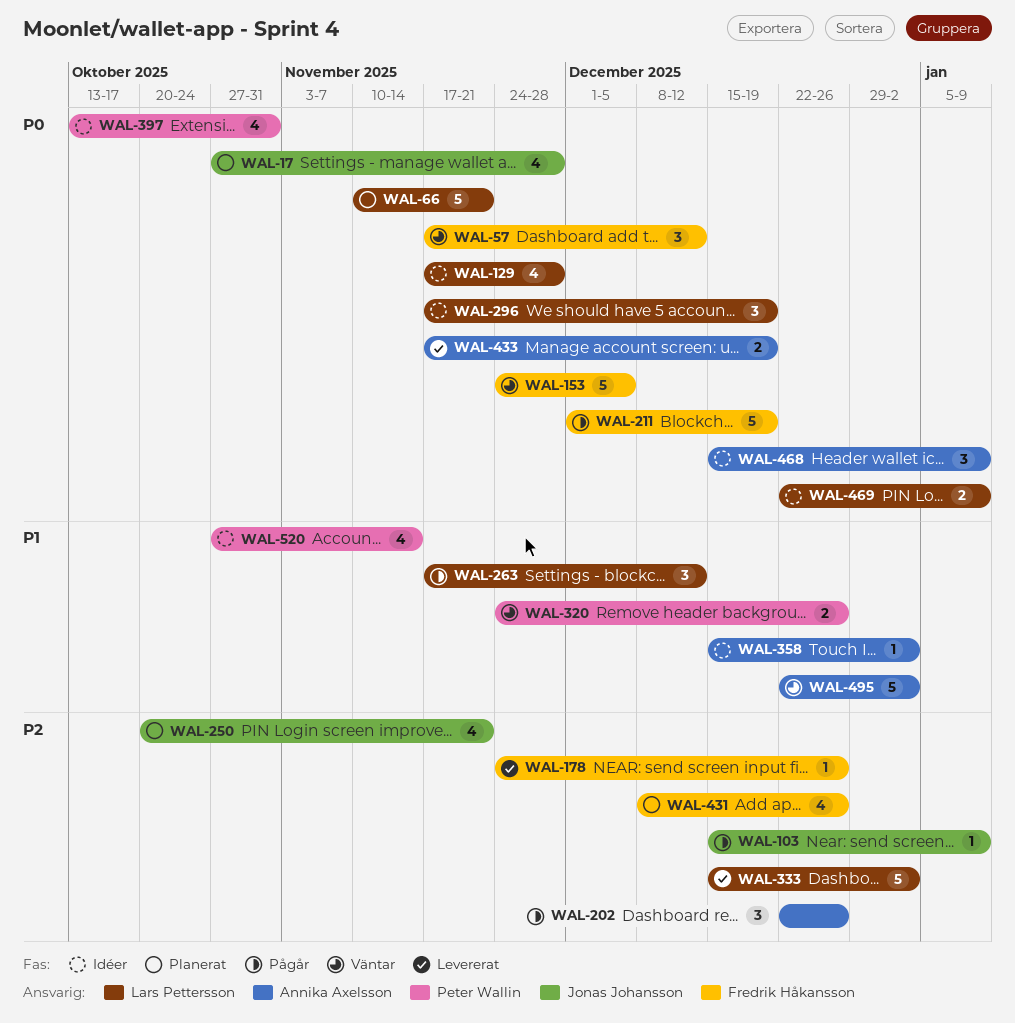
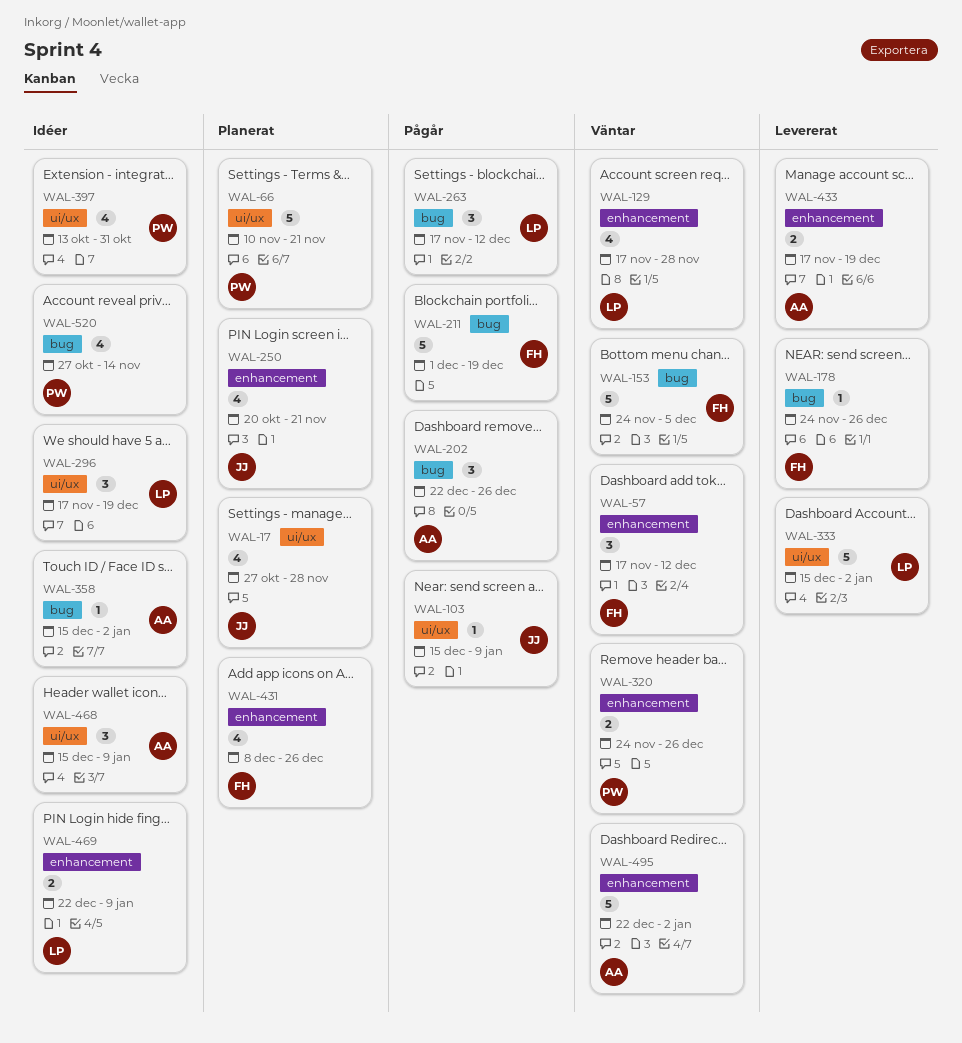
WAL-66, owner: Lars Pettersson -> Peter Wallin
WAL-129, status: Idéer -> Väntar

